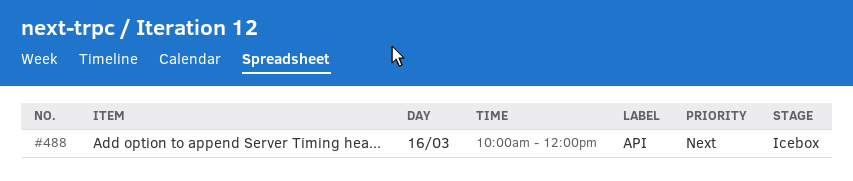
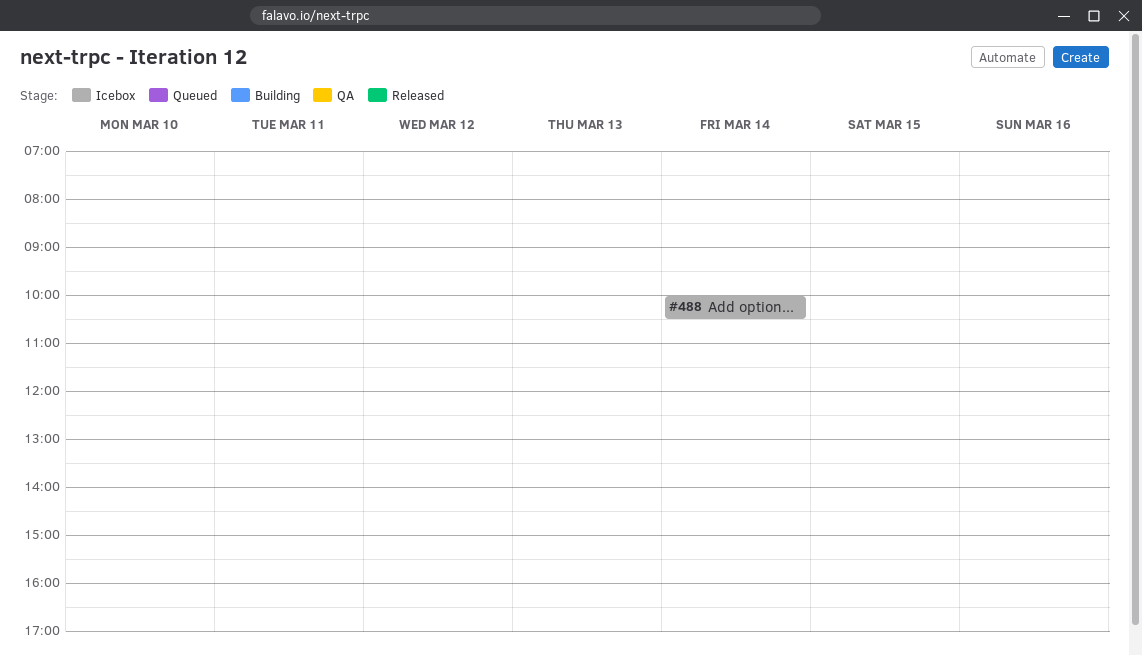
#488, day: Mar 16 -> Mar 14
#488, ends: 12:00 -> 10:30

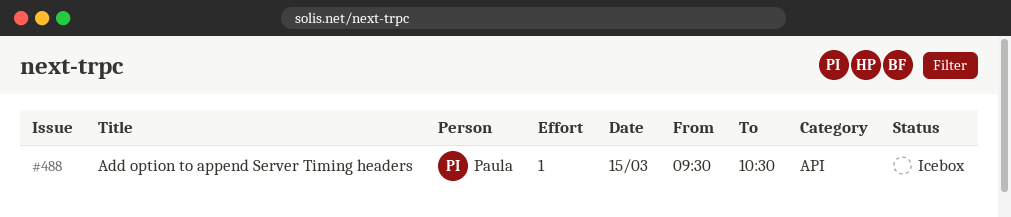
#488, day: Mar 14 -> Mar 15
#488, begins: 10:00 -> 09:30

